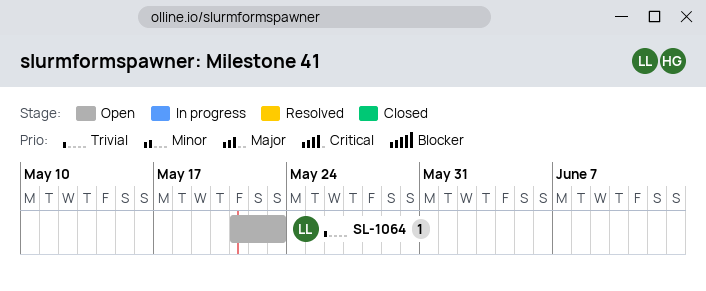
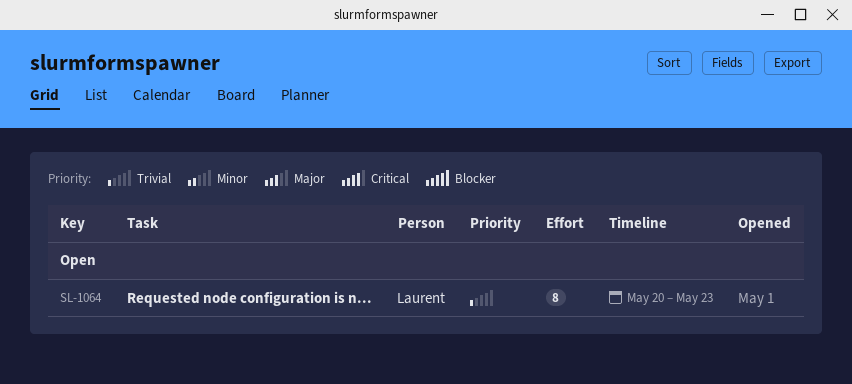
SL-1064, estimate: 1 -> 8
SL-1064, start: May 21 -> May 20

